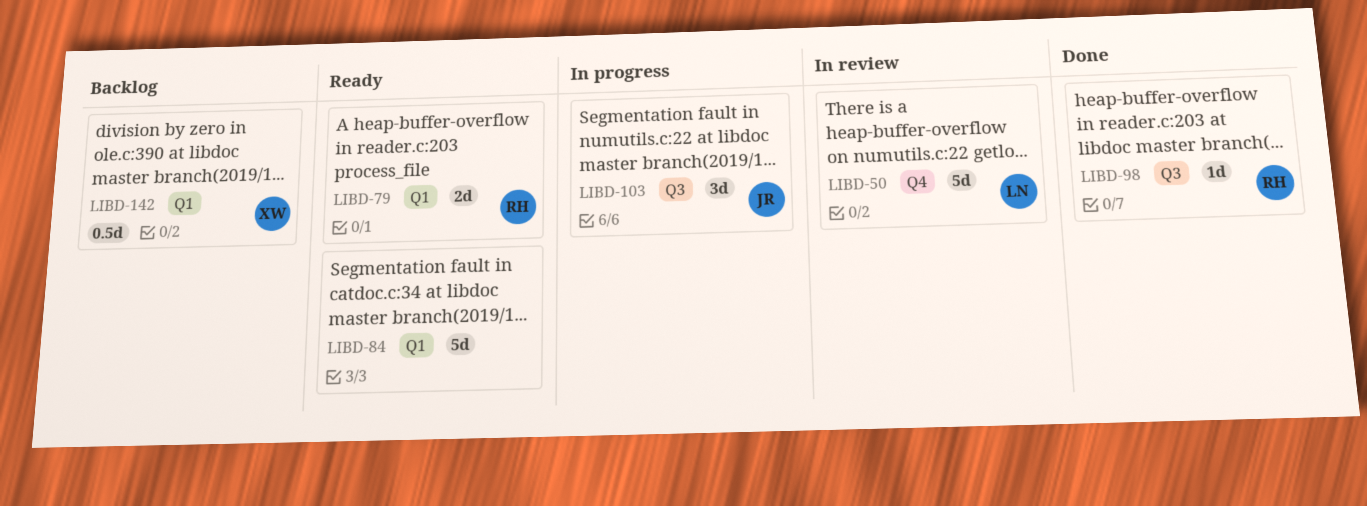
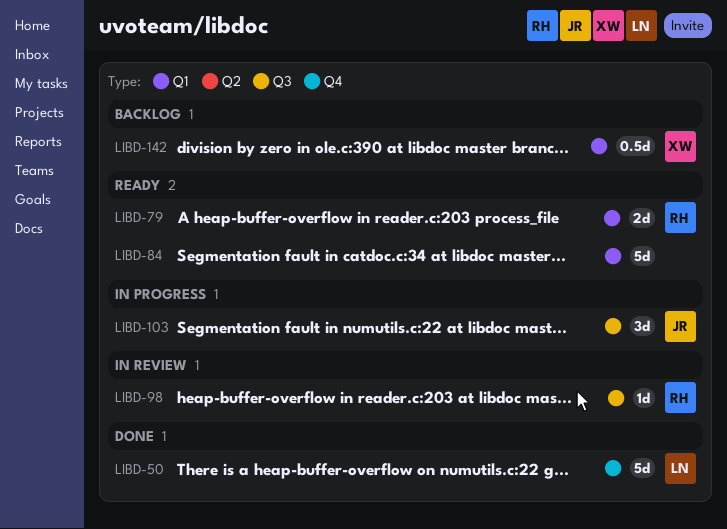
LIBD-50, status: In review -> Done
LIBD-98, status: Done -> In review

